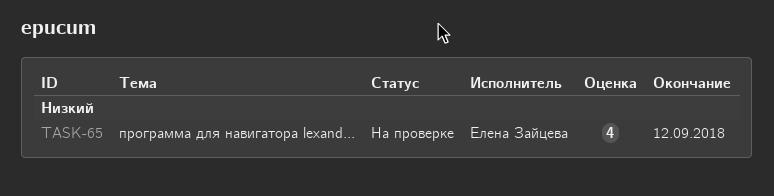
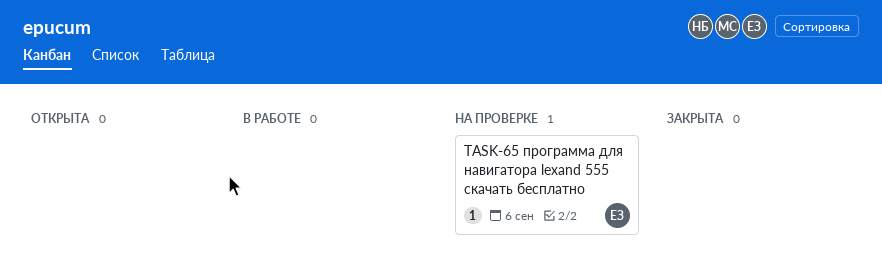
TASK-65, estimate: 4 -> 1
TASK-65, due: Sep 12 -> Sep 6

